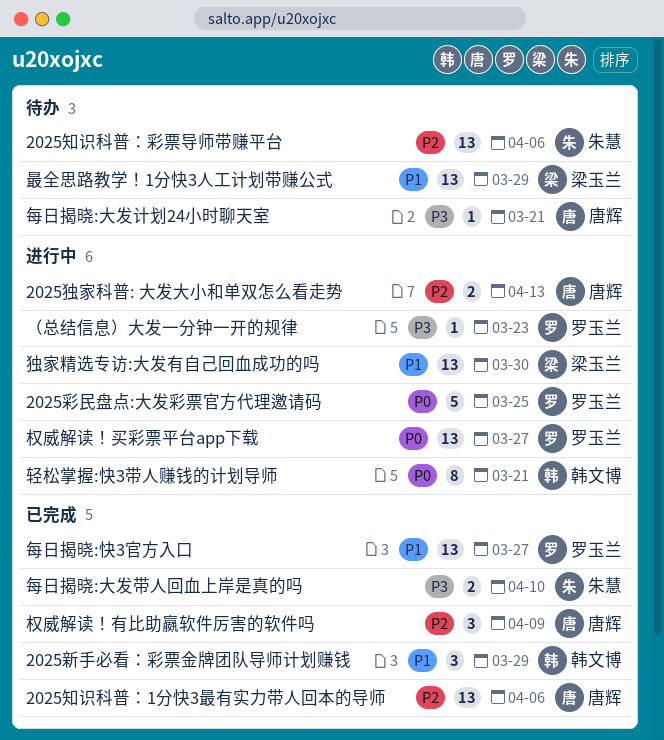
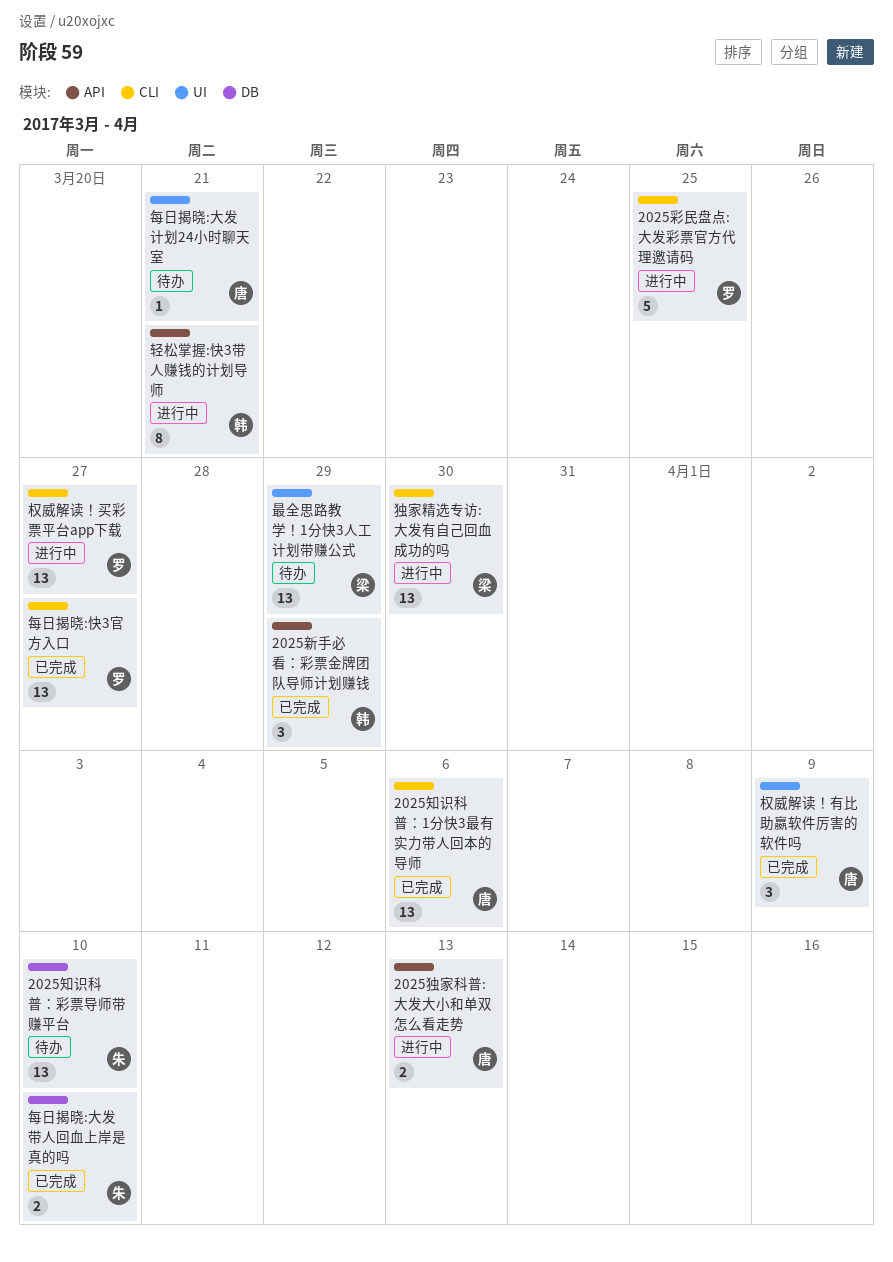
2025知识科普：彩票导师带赚平台, due: Apr 6 -> Apr 10
（总结信息）大发一分钟一开的规律: present -> none

